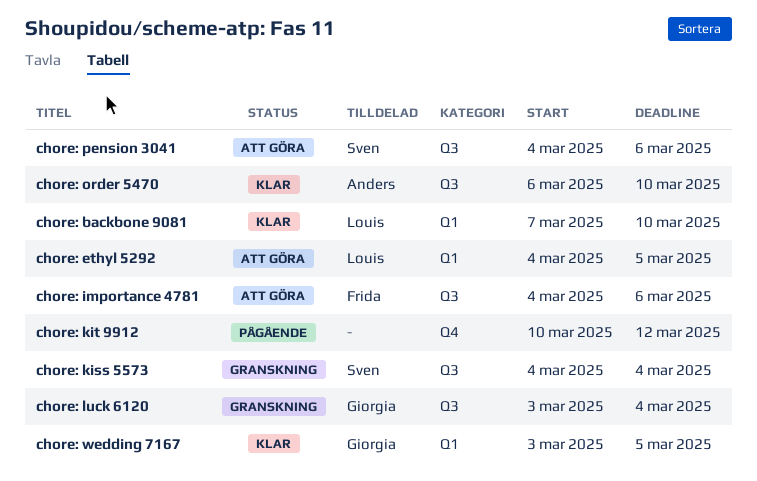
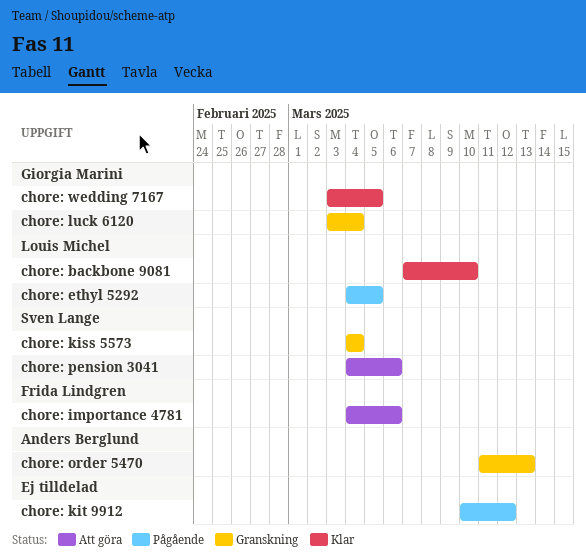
chore: ethyl 5292, status: Att göra -> Pågående
chore: order 5470, status: Klar -> Granskning
chore: order 5470, start: Mar 6 -> Mar 11
chore: order 5470, due: Mar 10 -> Mar 13

